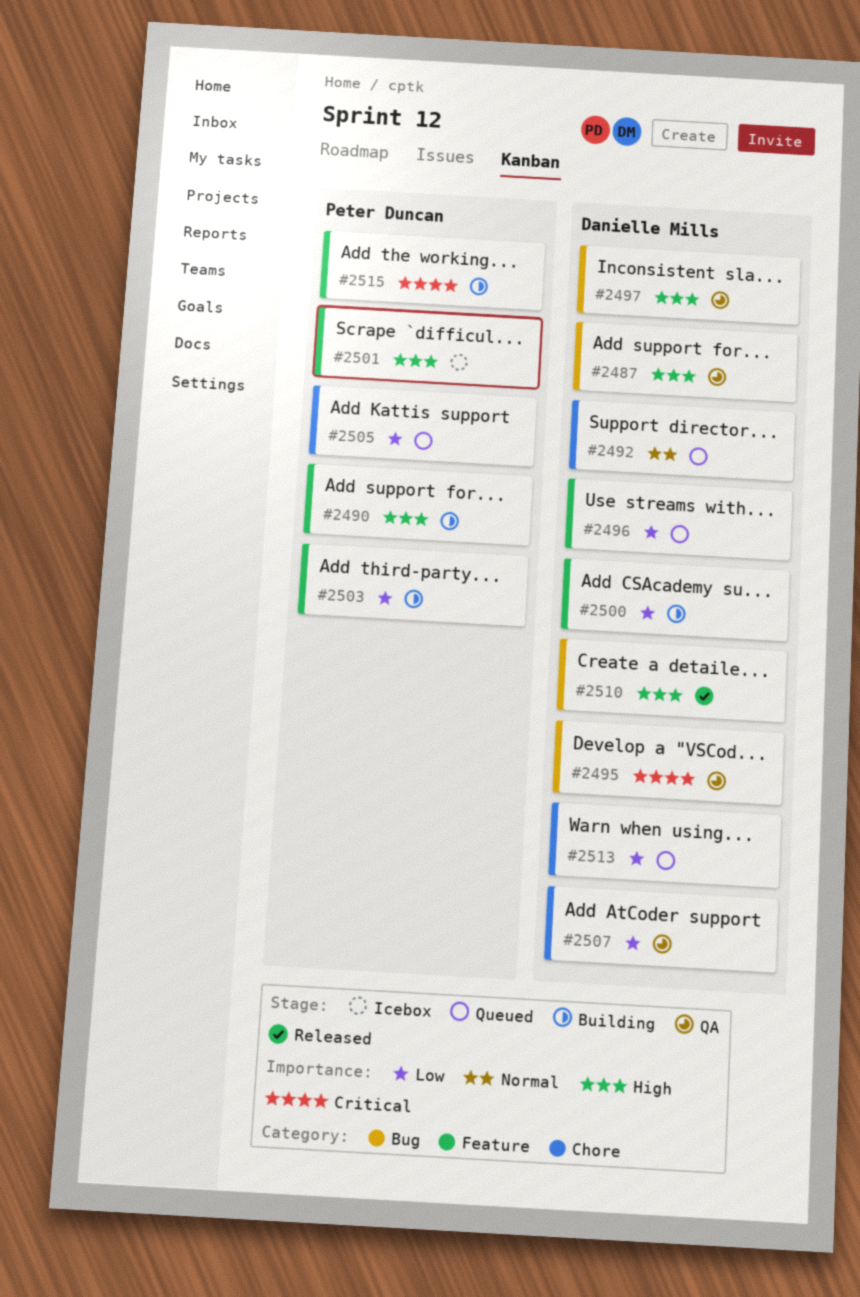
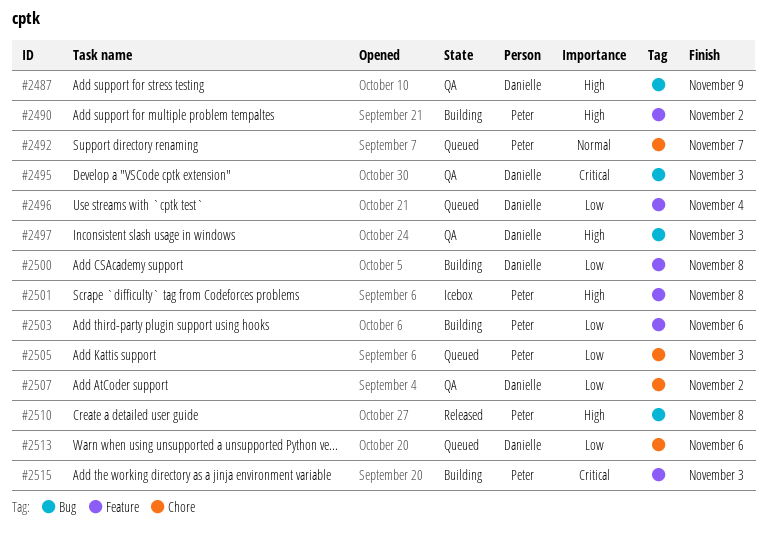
#2492, owner: Danielle Mills -> Peter Duncan
#2510, owner: Danielle Mills -> Peter Duncan

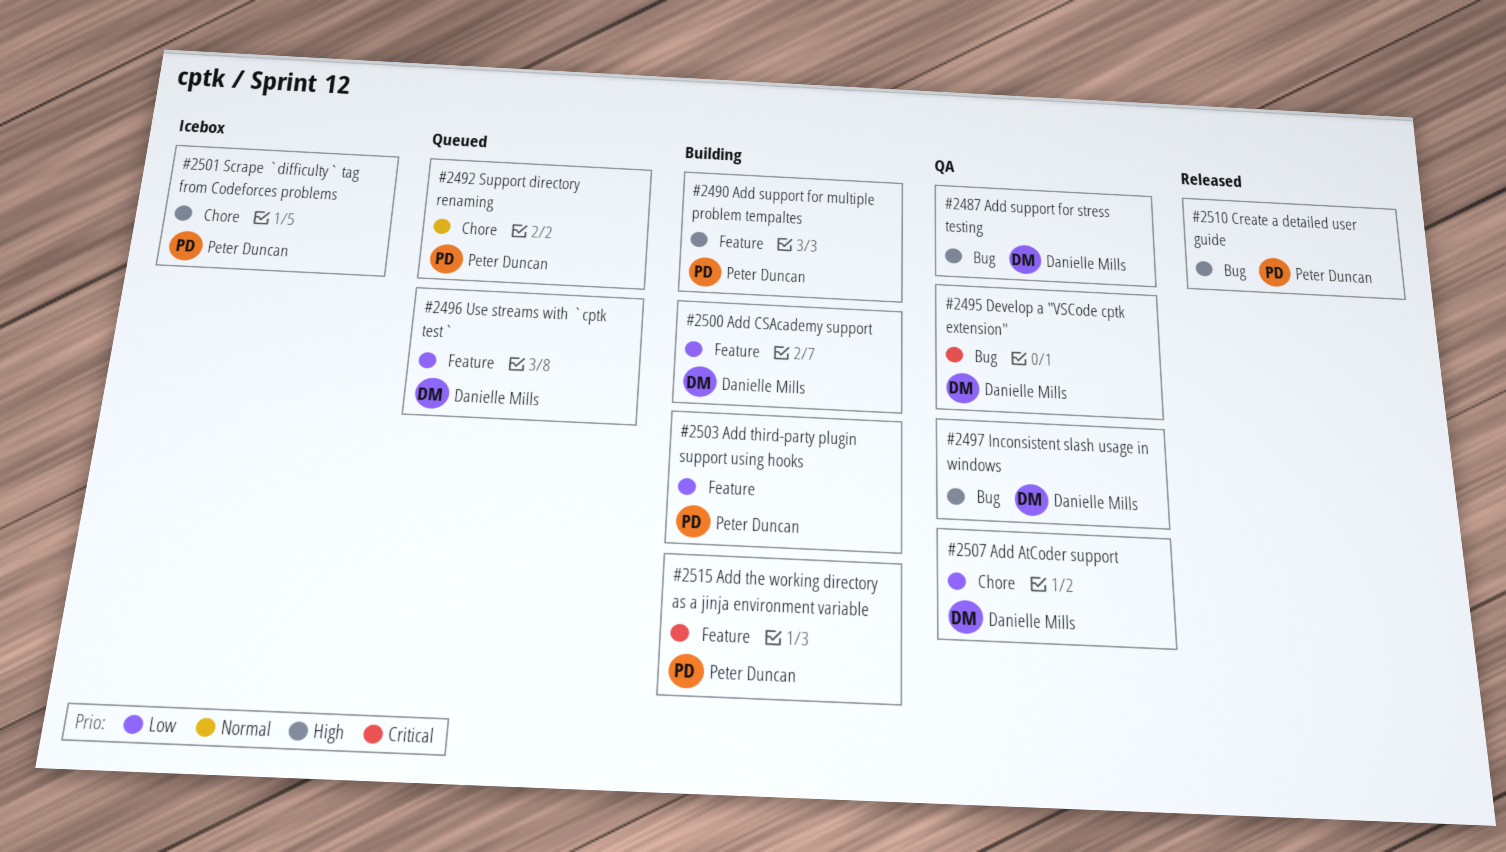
#2501, label: Feature -> Chore
#2505: present -> none
#2513: present -> none

